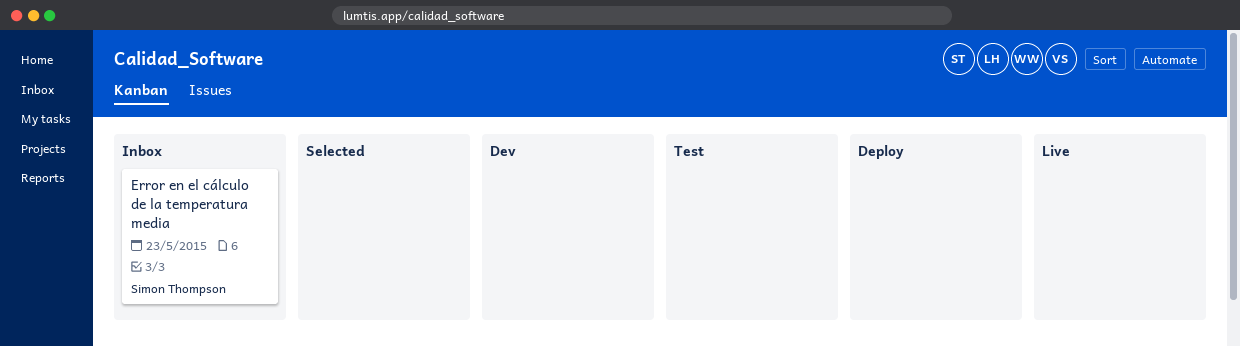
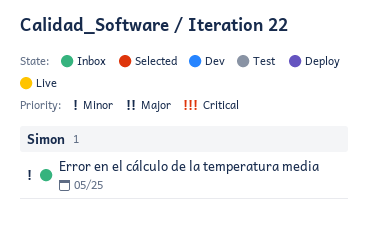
Error en el cálculo de la temperatura media, due: May 23 -> May 25

